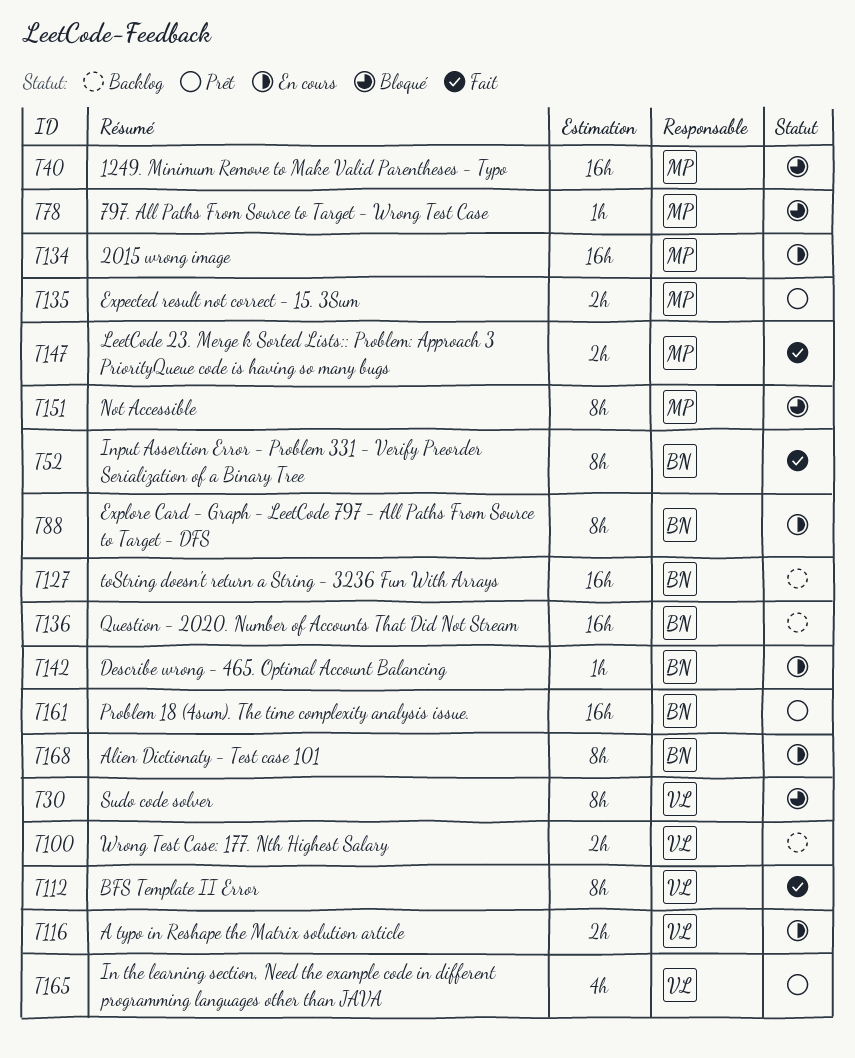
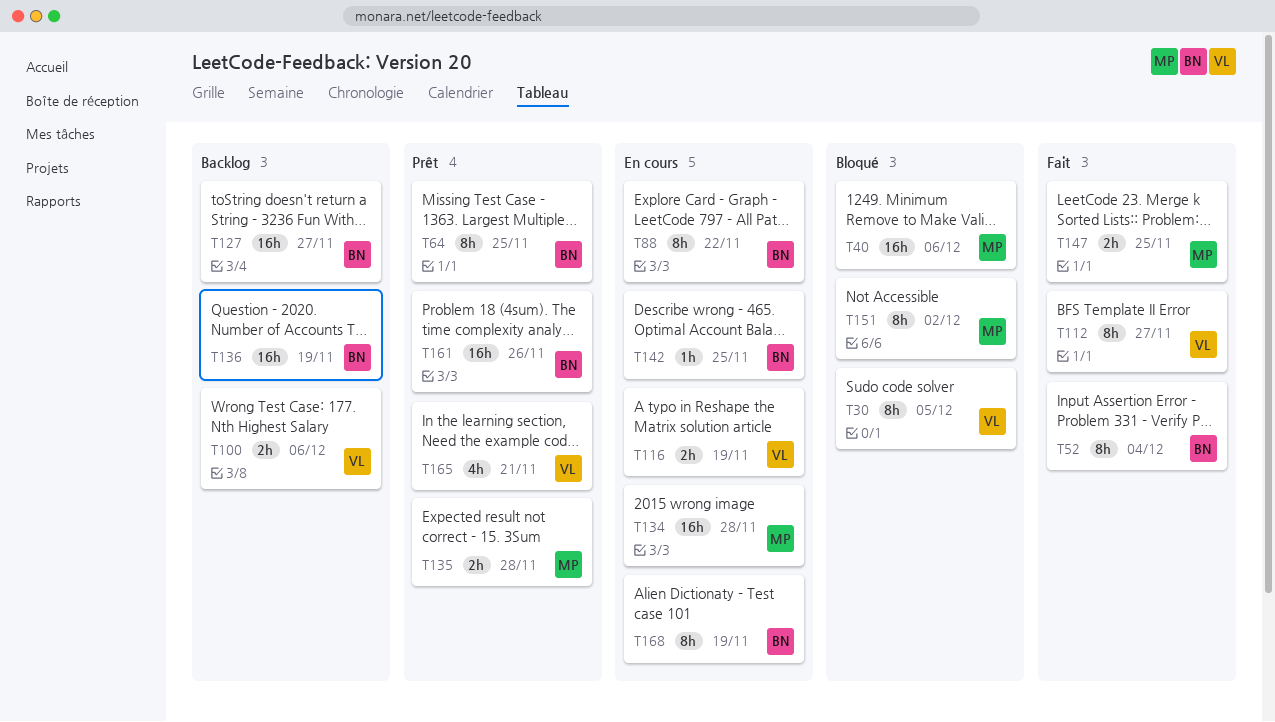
T64: none -> present
T78: present -> none

